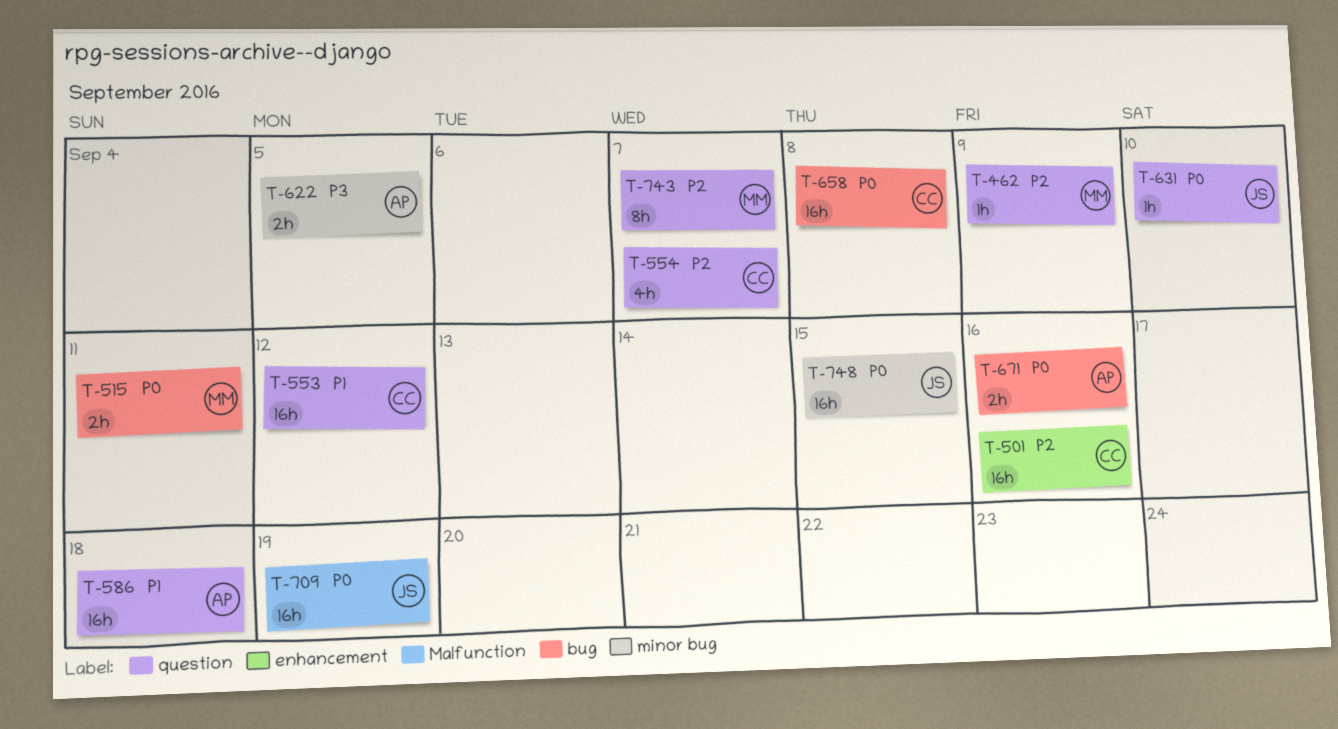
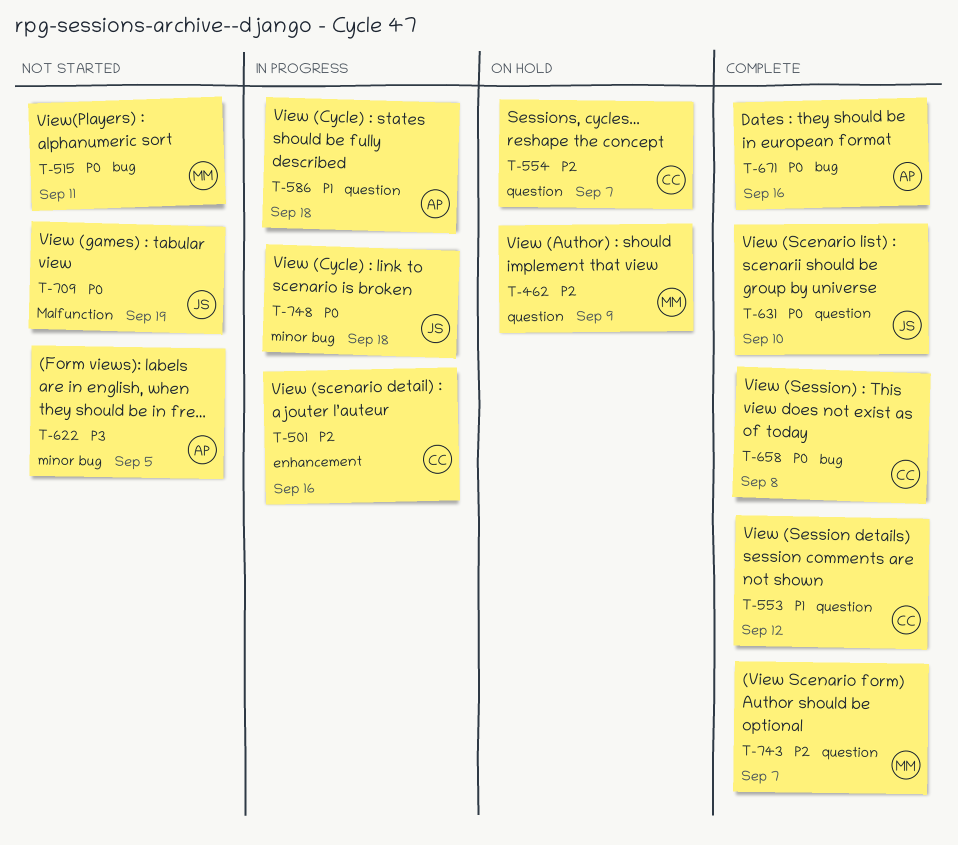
T-748, due: Sep 15 -> Sep 18

